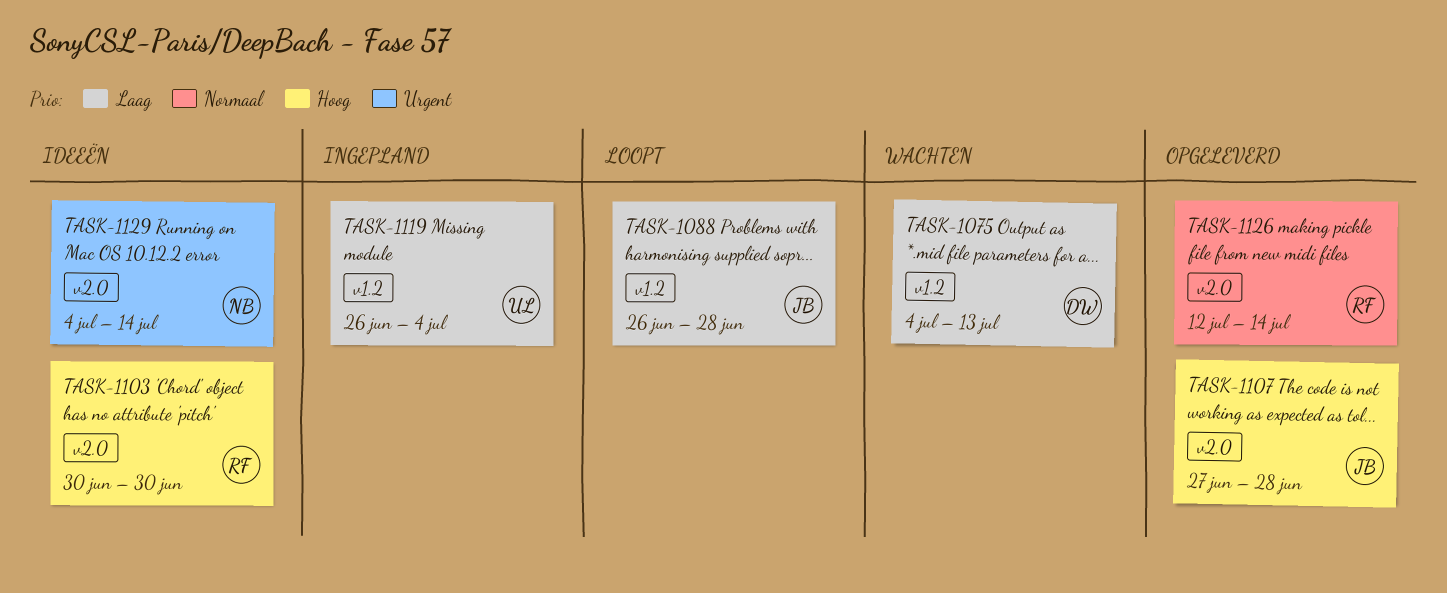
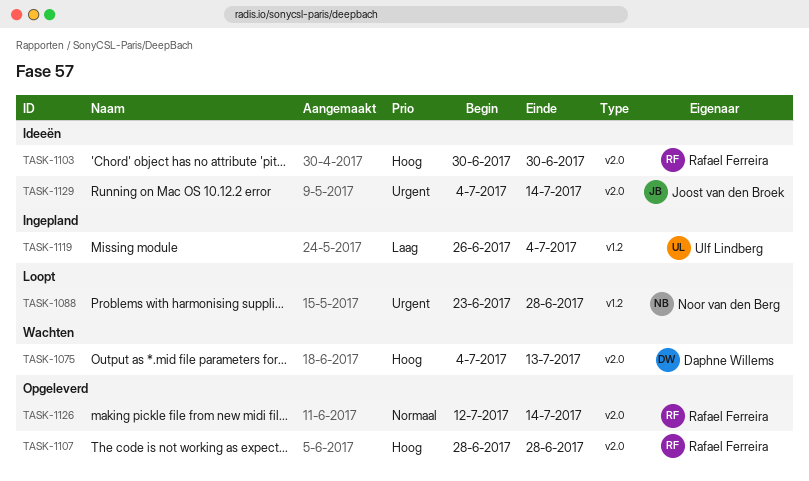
TASK-1075, priority: Laag -> Hoog
TASK-1075, label: v1.2 -> v2.0
TASK-1088, owner: Joost van den Broek -> Noor van den Berg
TASK-1088, priority: Laag -> Urgent
TASK-1088, start: Jun 26 -> Jun 23
TASK-1107, owner: Joost van den Broek -> Rafael Ferreira
TASK-1107, start: Jun 27 -> Jun 28
TASK-1129, owner: Noor van den Berg -> Joost van den Broek

